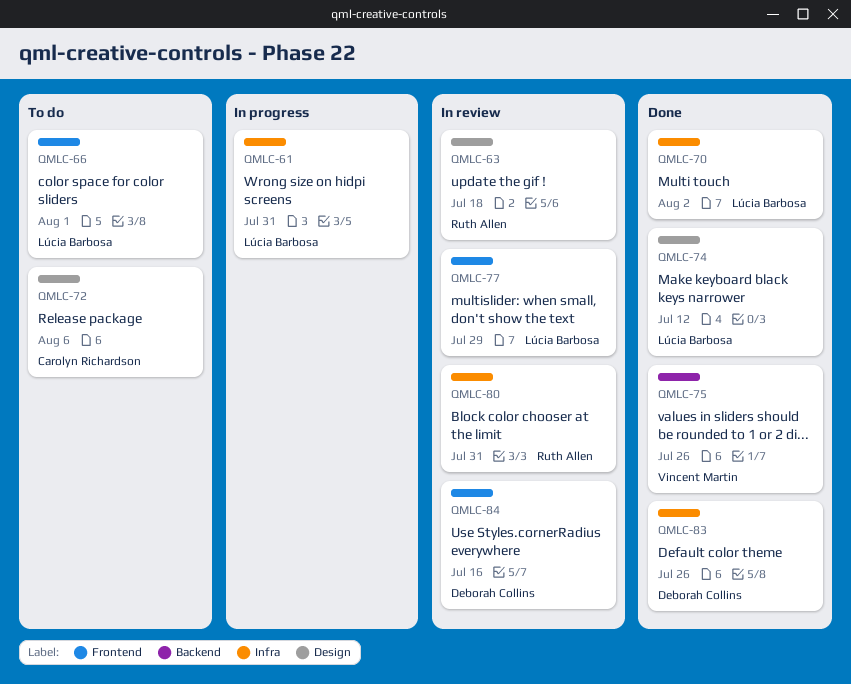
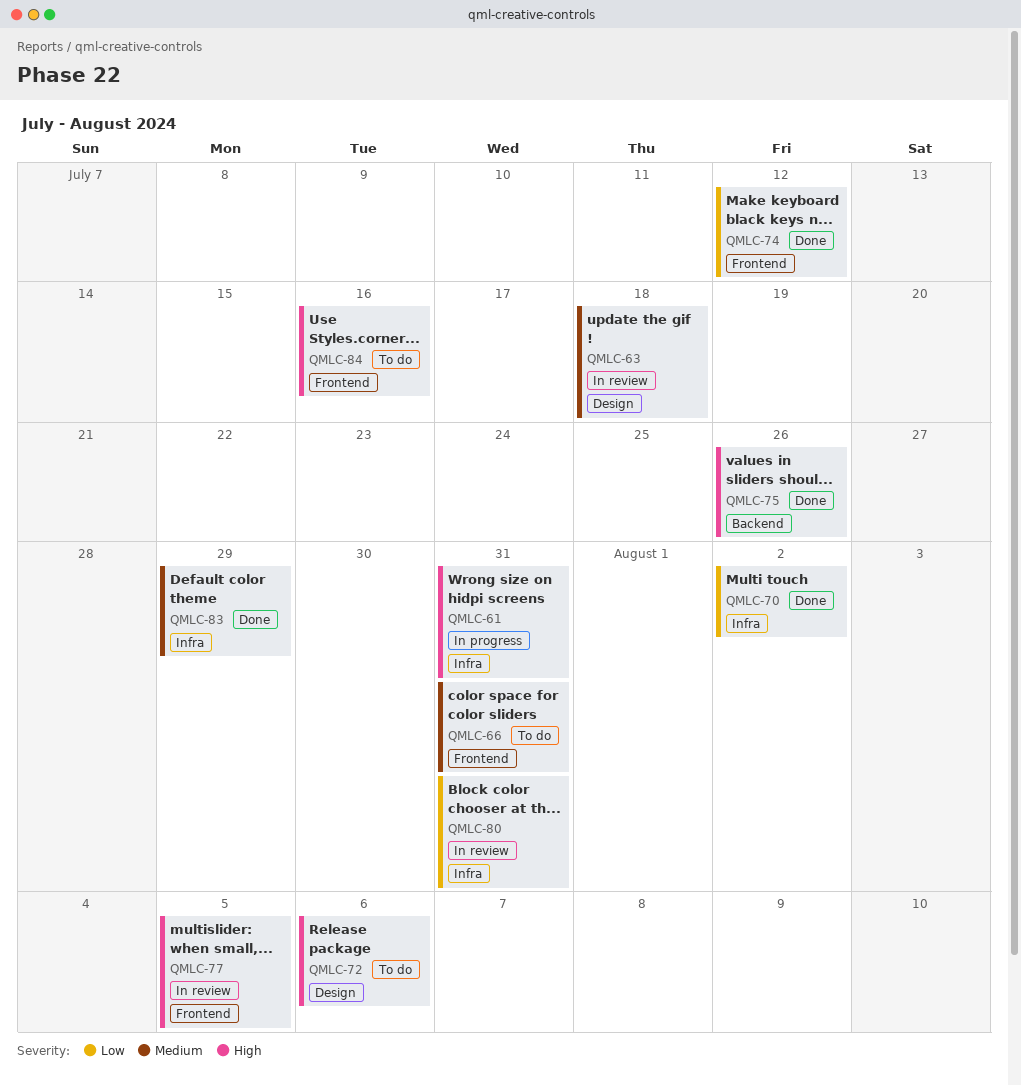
QMLC-66, due: Aug 1 -> Jul 31
QMLC-74, label: Design -> Frontend
QMLC-77, due: Jul 29 -> Aug 5
QMLC-83, due: Jul 26 -> Jul 29
QMLC-84, status: In review -> To do

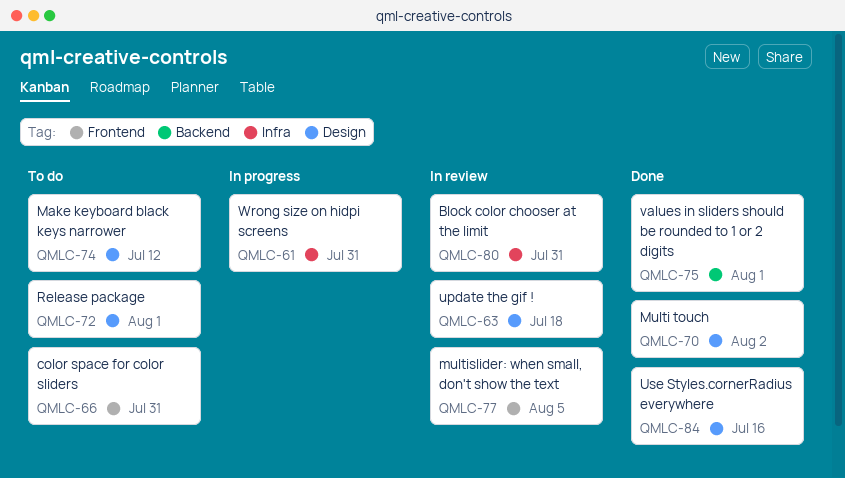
QMLC-70, label: Infra -> Design
QMLC-72, due: Aug 6 -> Aug 1
QMLC-74, status: Done -> To do
QMLC-74, label: Frontend -> Design
QMLC-75, due: Jul 26 -> Aug 1
QMLC-83: present -> none
QMLC-84, status: To do -> Done
QMLC-84, label: Frontend -> Design

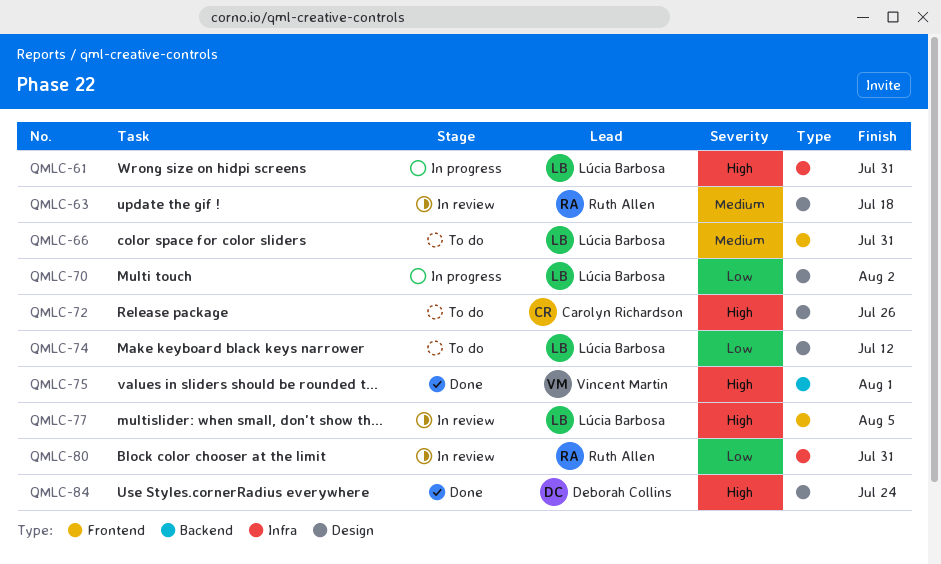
QMLC-70, status: Done -> In progress
QMLC-72, due: Aug 1 -> Jul 26
QMLC-84, due: Jul 16 -> Jul 24

